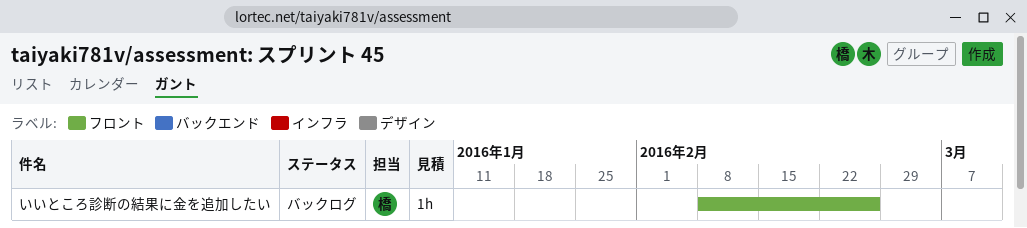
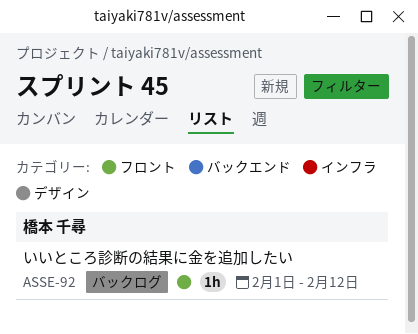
いいところ診断の結果に金を追加したい, start: Feb 8 -> Feb 1
いいところ診断の結果に金を追加したい, due: Feb 26 -> Feb 12

